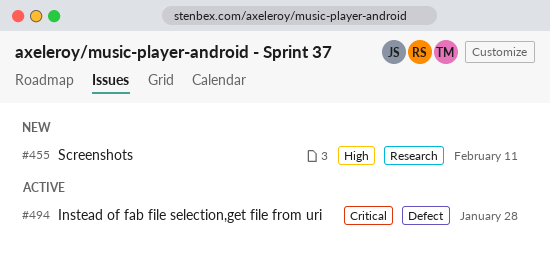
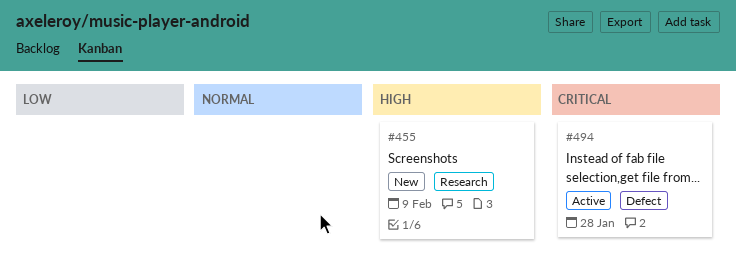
#455, due: Feb 11 -> Feb 9

